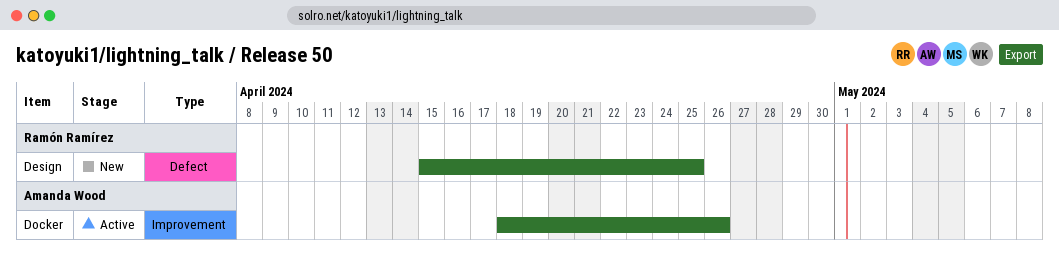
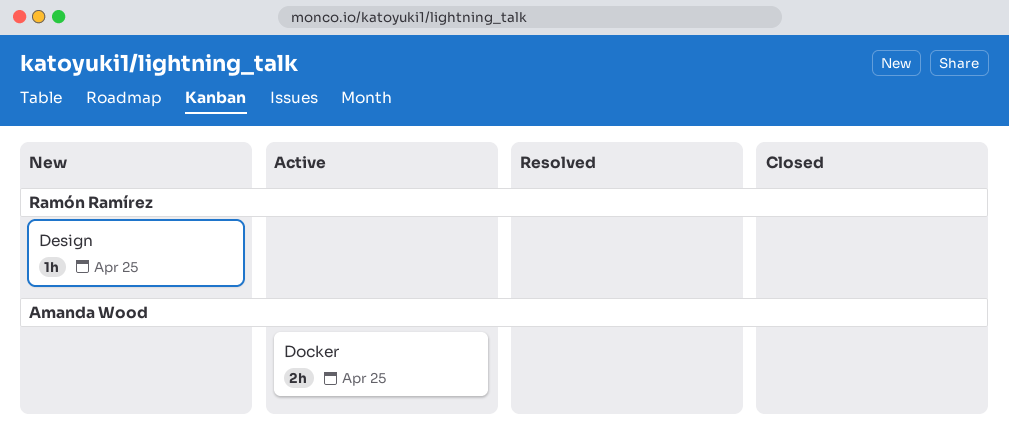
Docker, due: Apr 26 -> Apr 25

